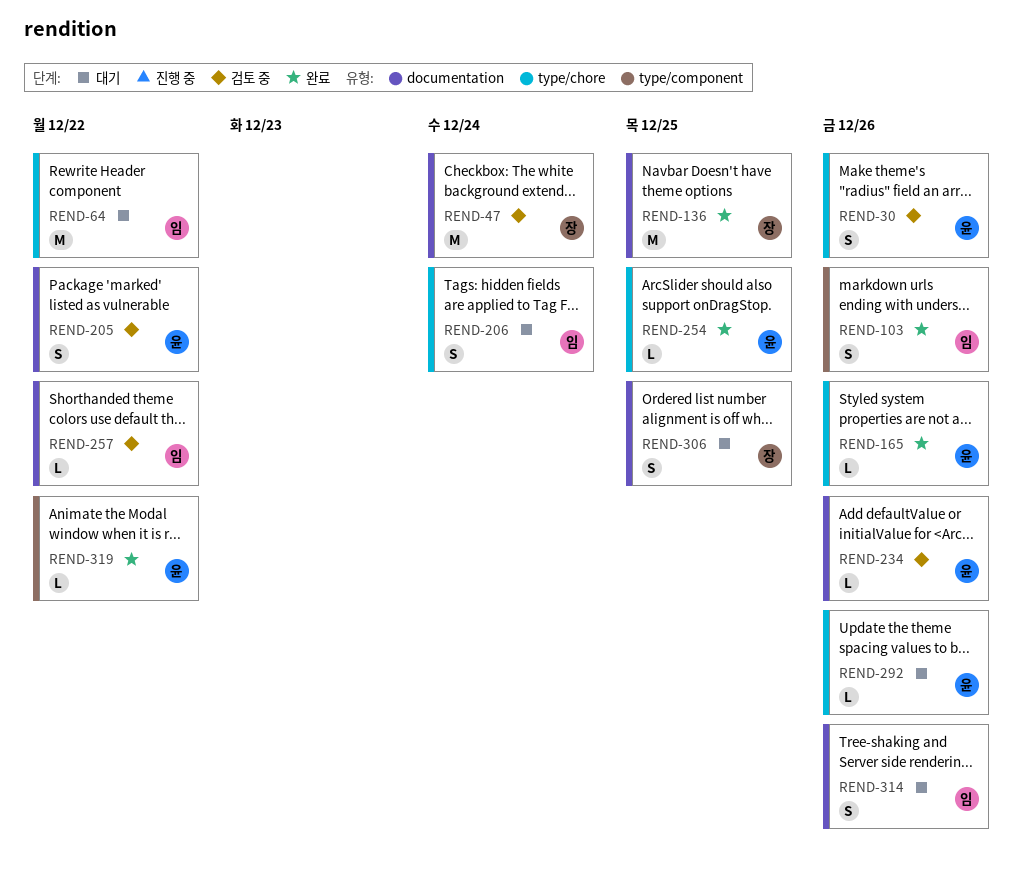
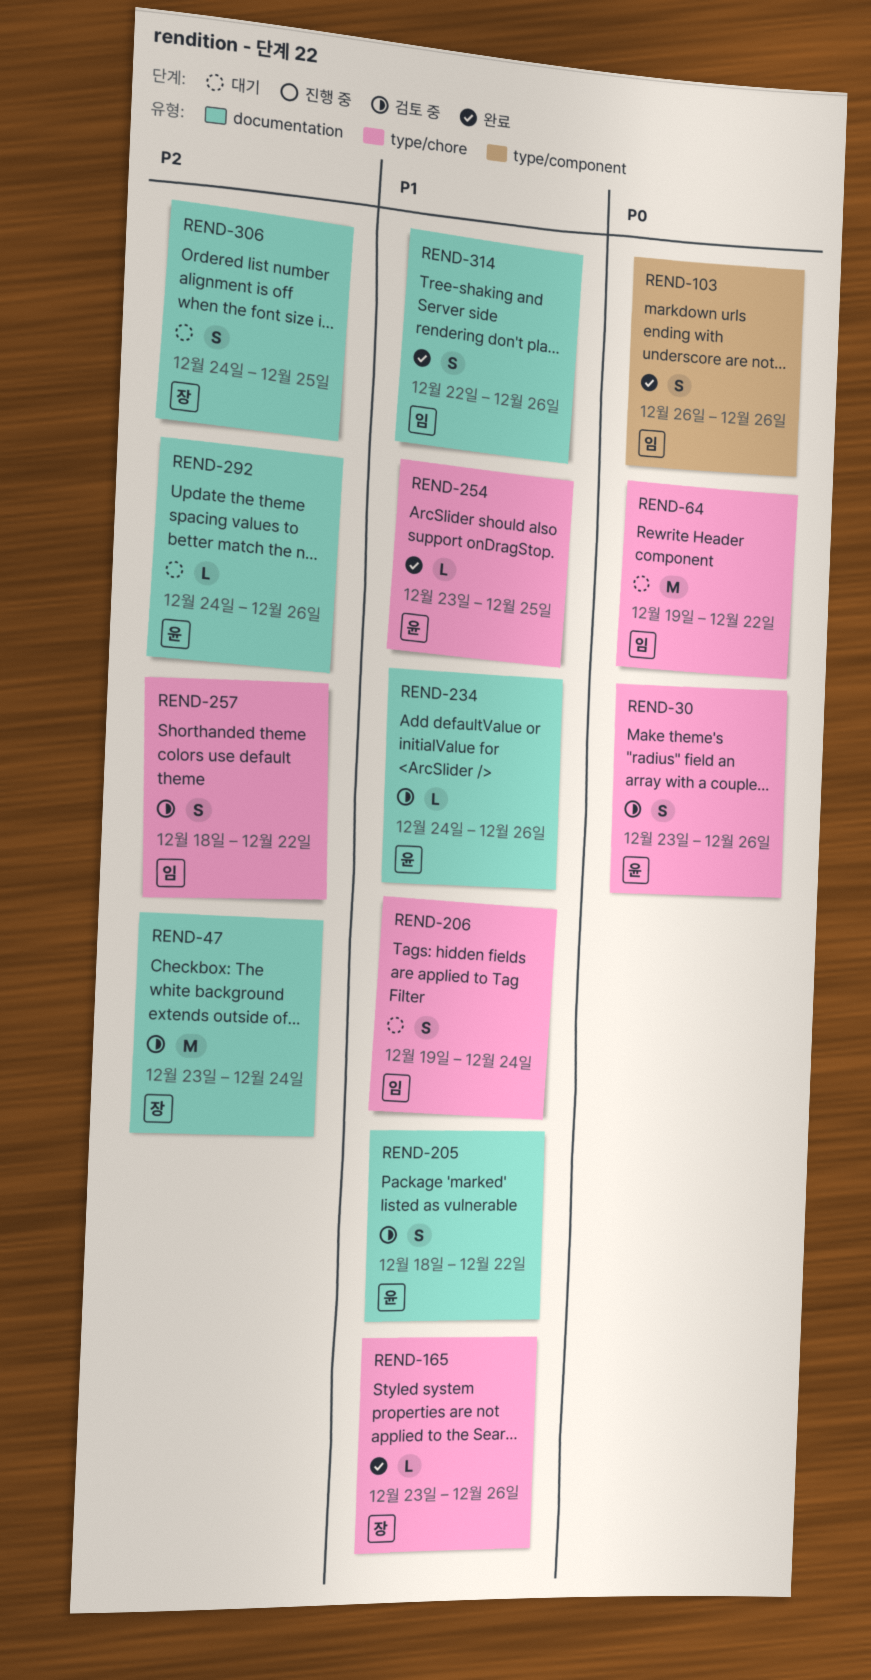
REND-136: present -> none
REND-165, owner: 윤 -> 장
REND-257, label: documentation -> type/chore
REND-257, estimate: L -> S
REND-292, label: type/chore -> documentation
REND-314, status: 대기 -> 완료
REND-319: present -> none

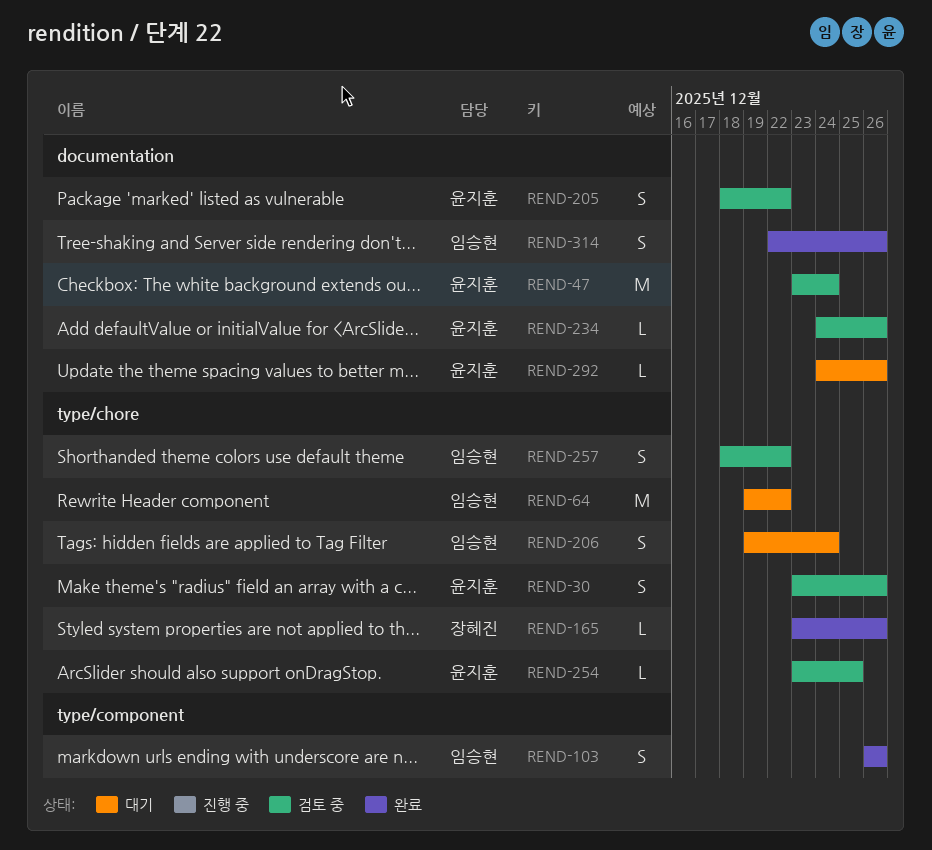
REND-47, owner: 장혜진 -> 윤지훈
REND-254, status: 완료 -> 검토 중
REND-306: present -> none

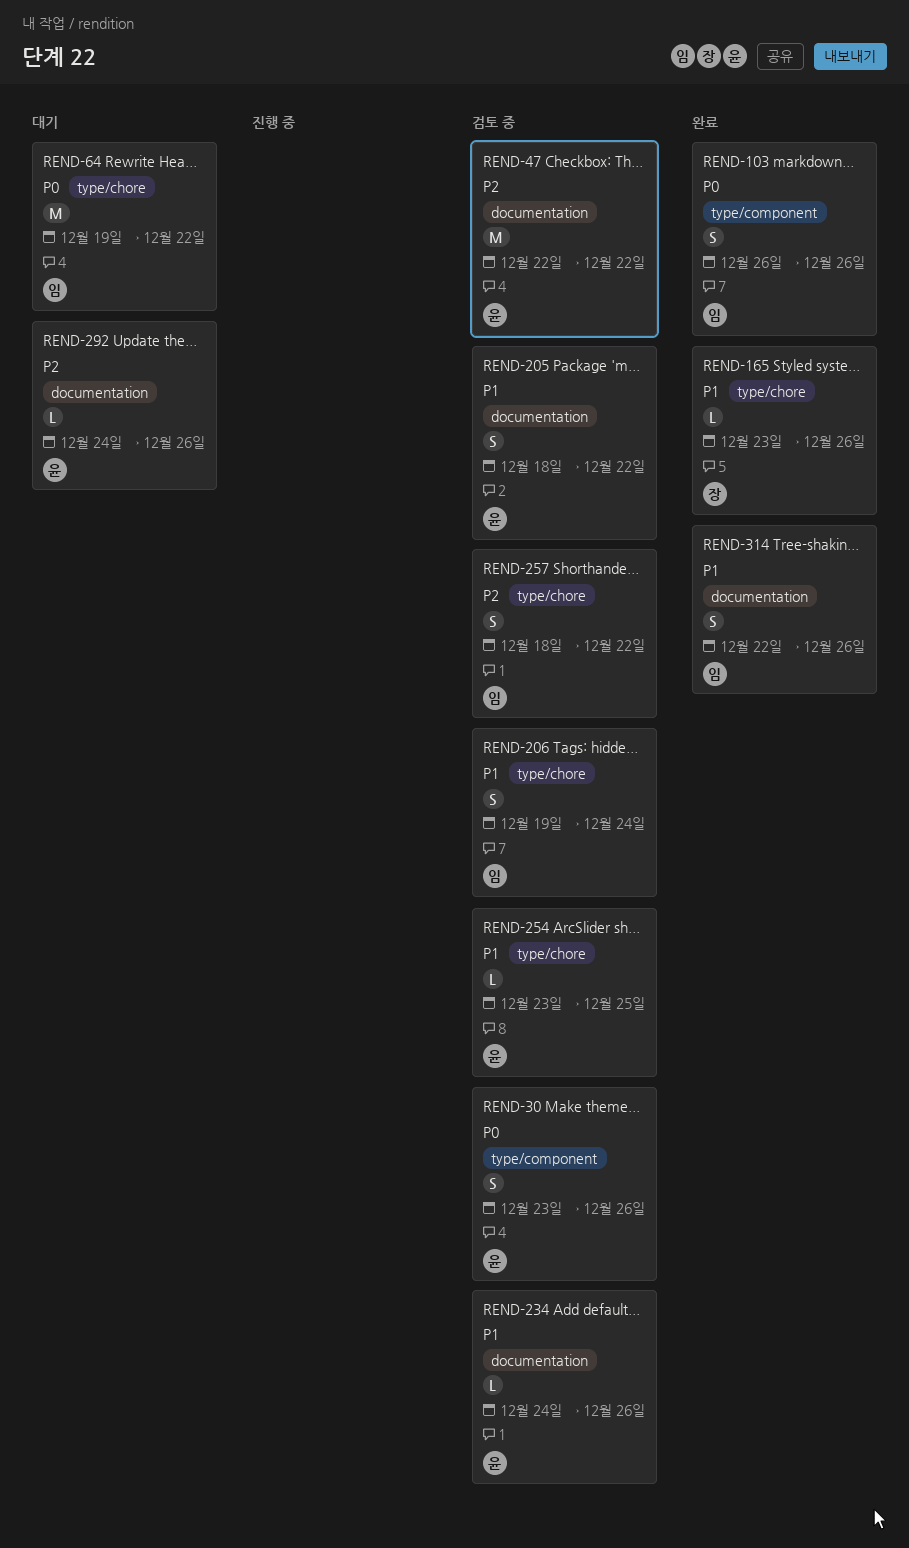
REND-30, label: type/chore -> type/component
REND-47, start: Dec 23 -> Dec 22
REND-47, due: Dec 24 -> Dec 22
REND-206, status: 대기 -> 검토 중

